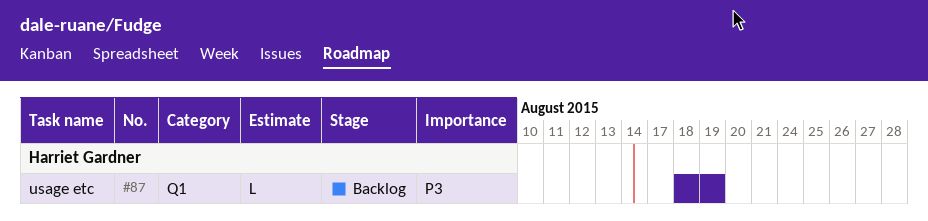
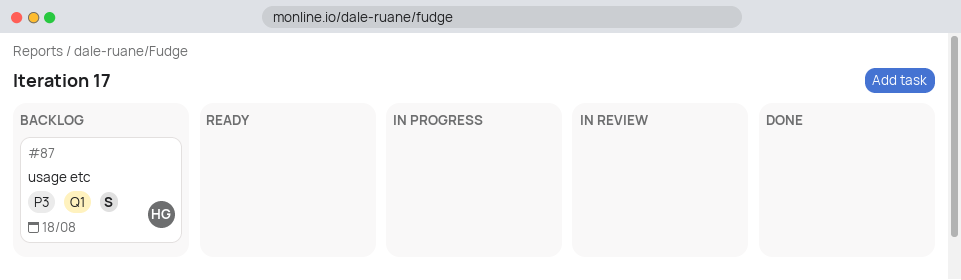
#87, estimate: L -> S
#87, due: Aug 19 -> Aug 18

